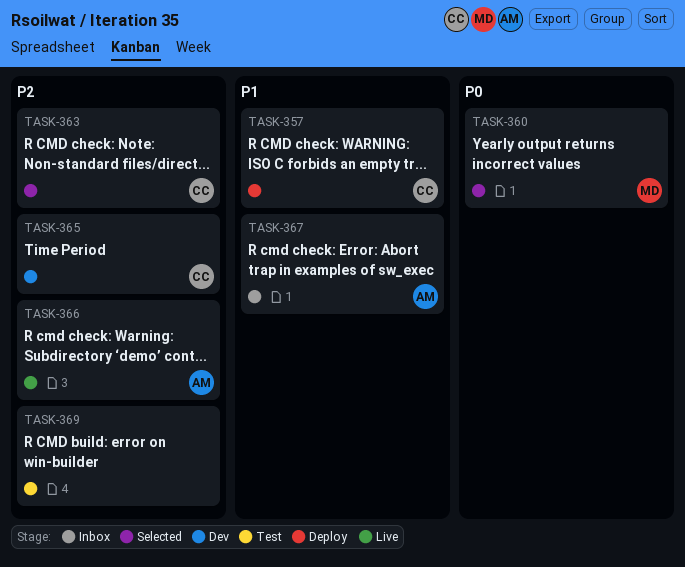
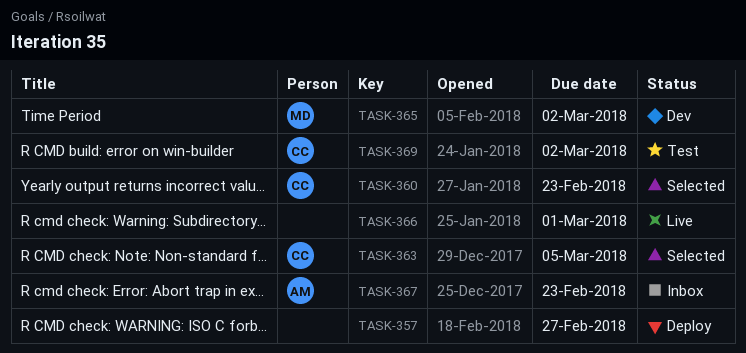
TASK-357, owner: CC -> none
TASK-360, owner: MD -> CC
TASK-365, owner: CC -> MD
TASK-366, owner: AM -> none
TASK-369, owner: none -> CC

